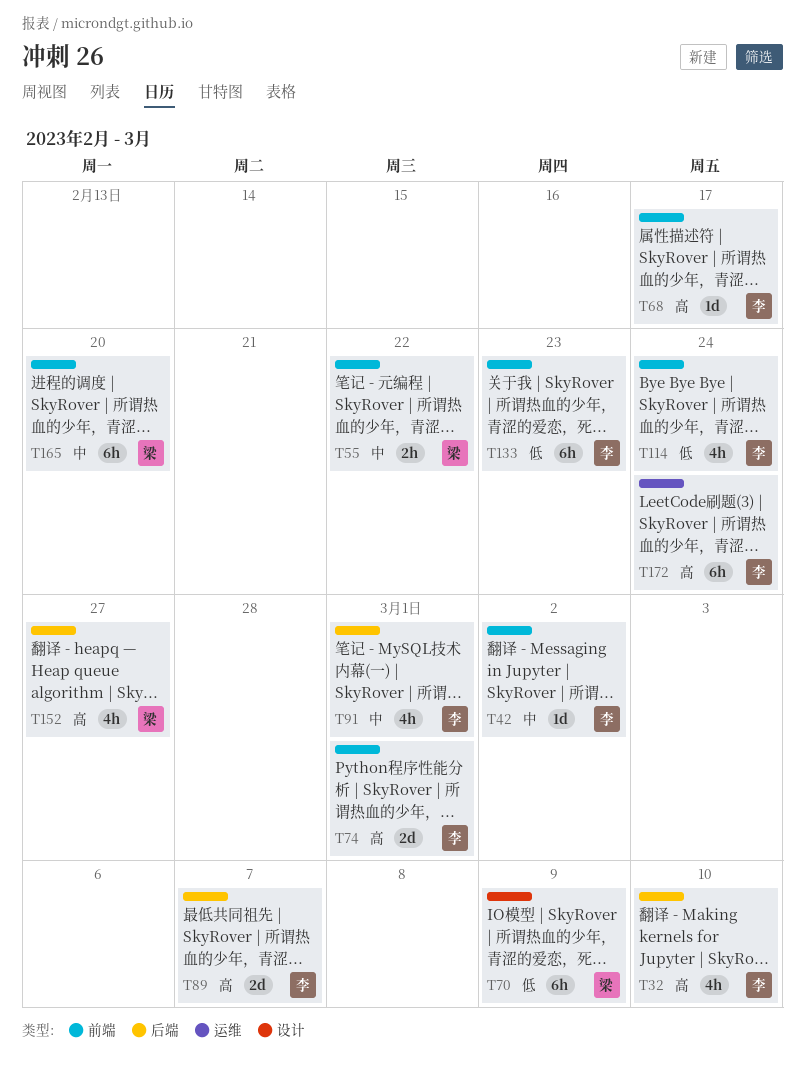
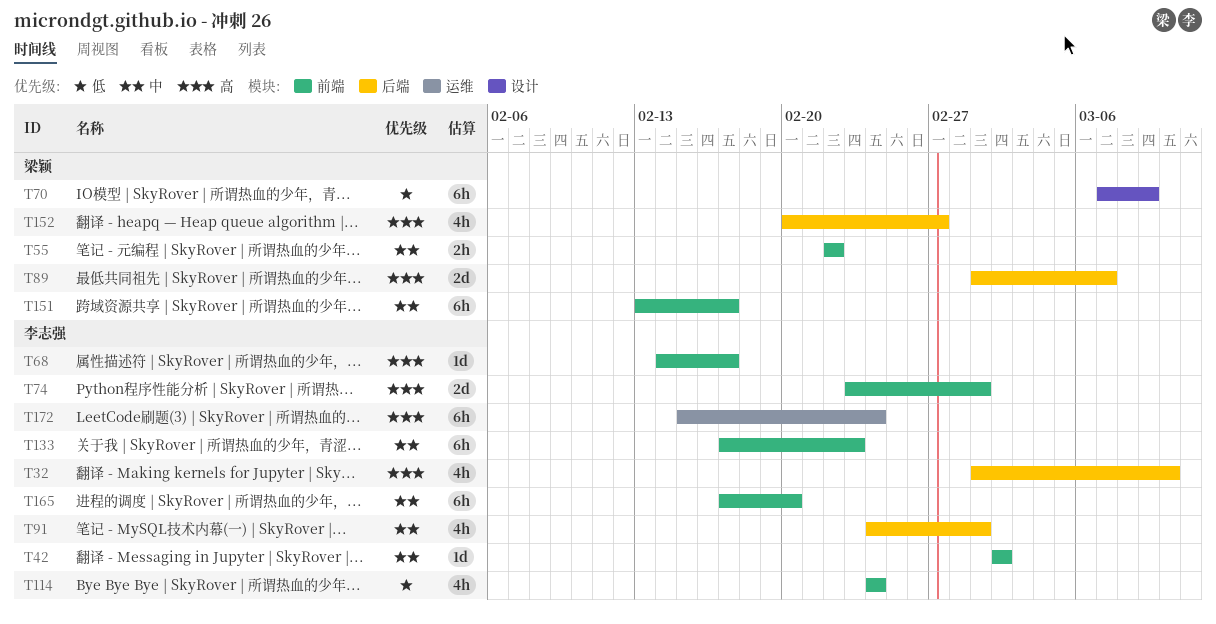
T89, owner: 李志强 -> 梁颖
T133, priority: 低 -> 中
T151: none -> present
T165, owner: 梁颖 -> 李志强

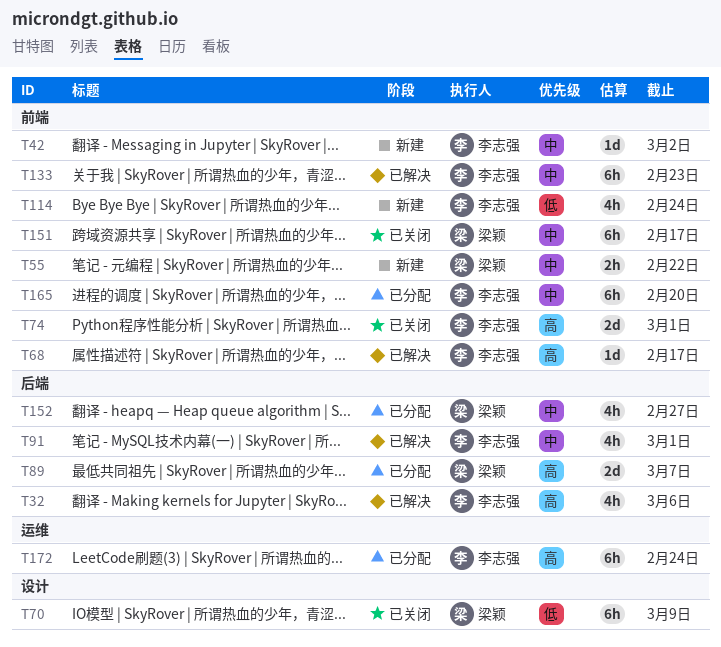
T32, due: Mar 10 -> Mar 6
T152, priority: 高 -> 中

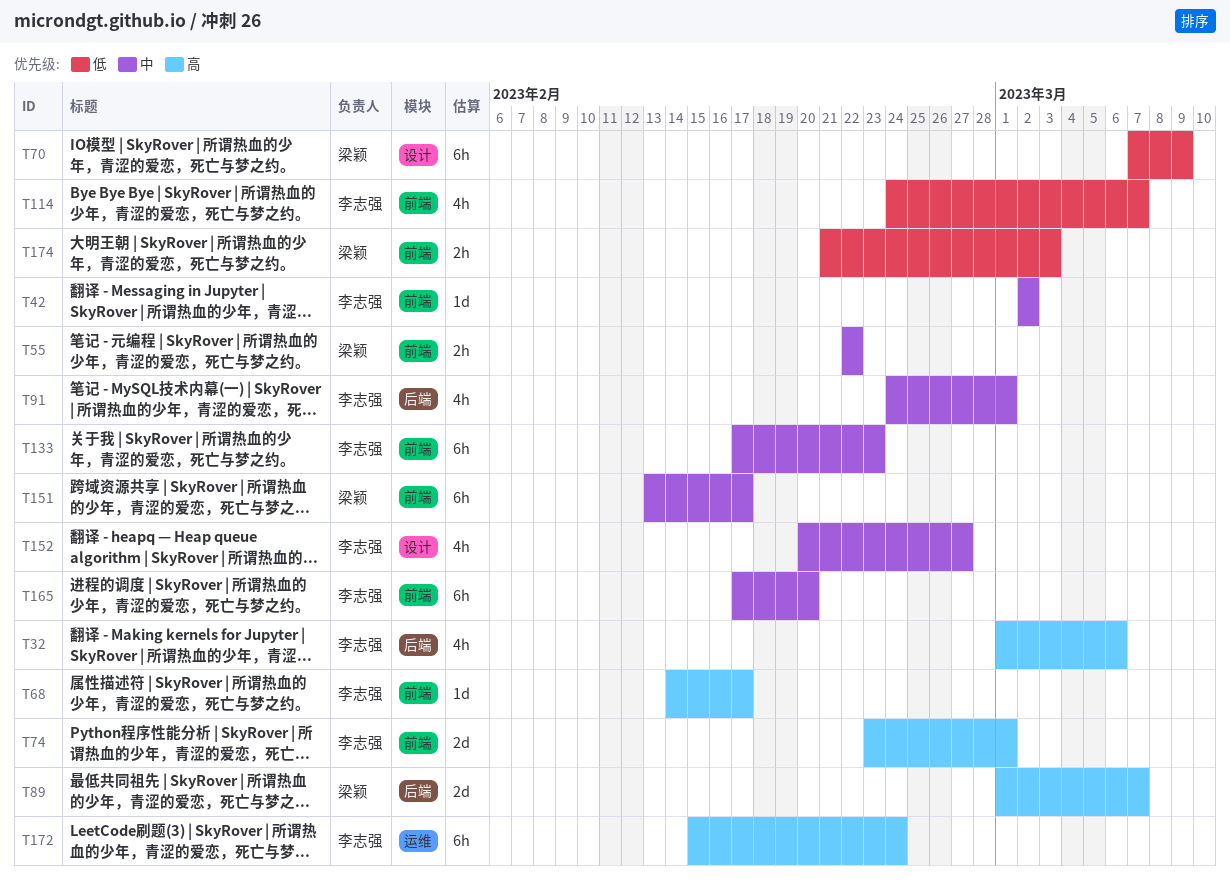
T114, due: Feb 24 -> Mar 7
T152, owner: 梁颖 -> 李志强
T152, label: 后端 -> 设计
T174: none -> present

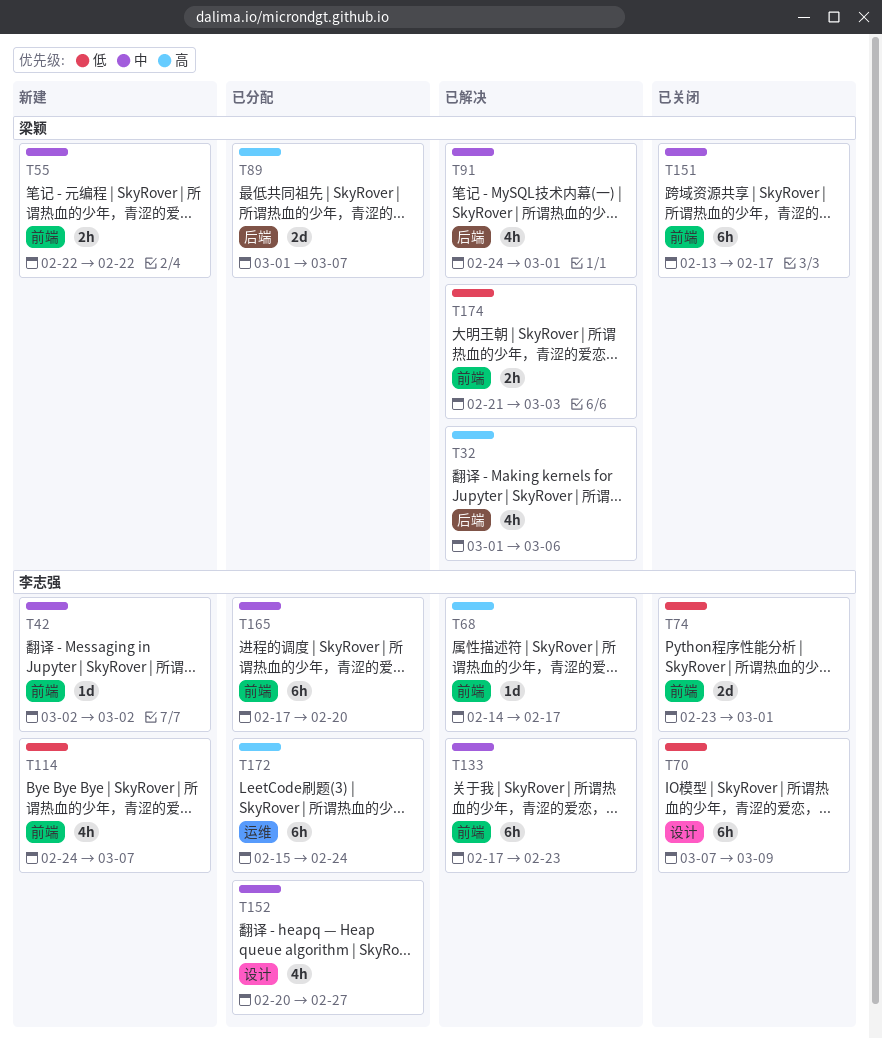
T32, owner: 李志强 -> 梁颖
T70, owner: 梁颖 -> 李志强
T74, priority: 高 -> 低
T91, owner: 李志强 -> 梁颖

